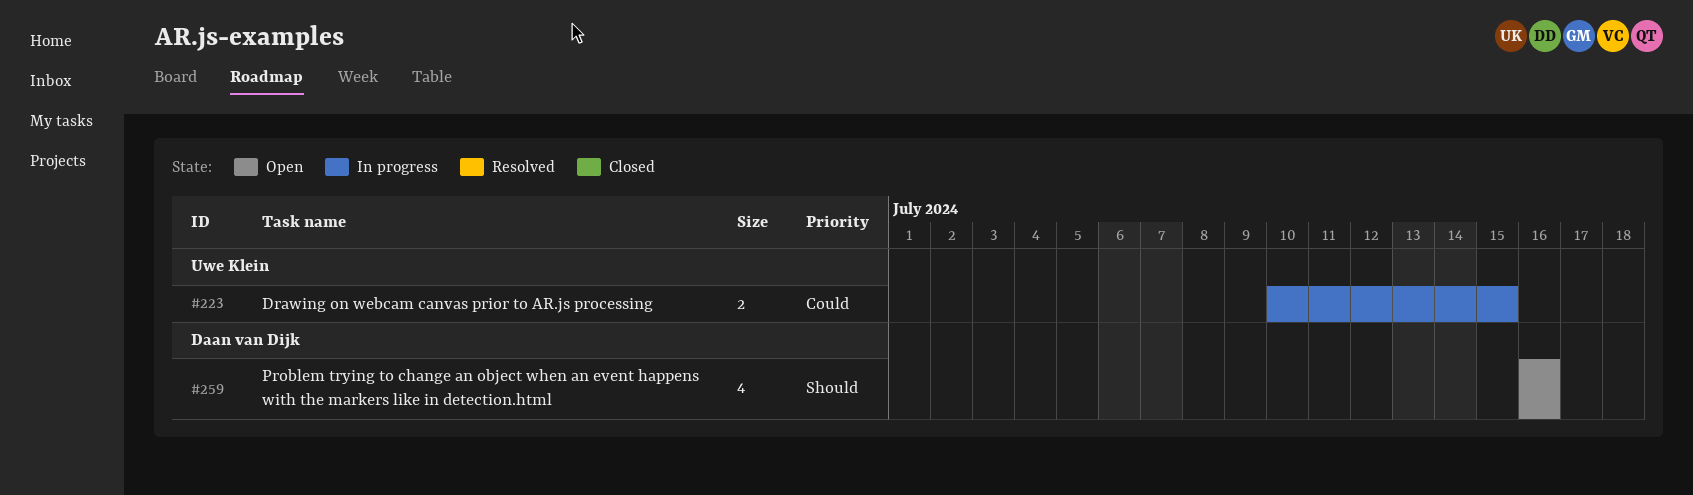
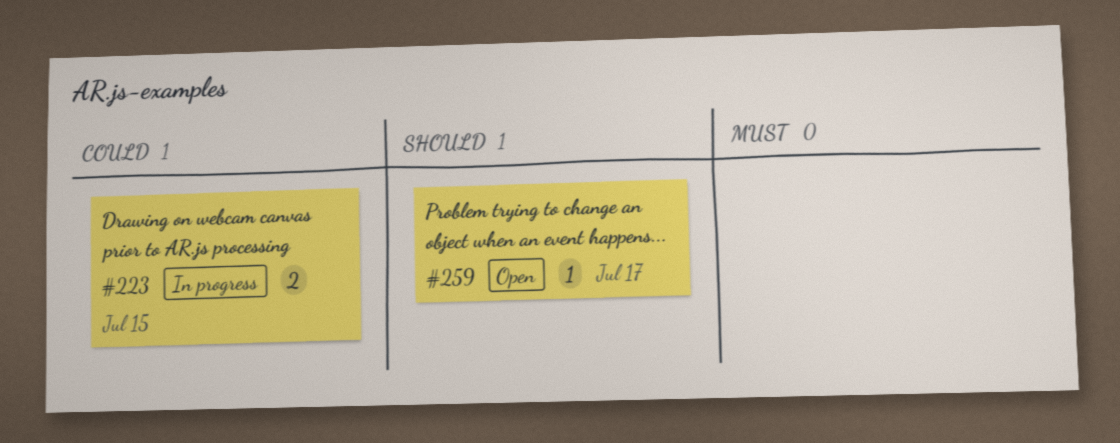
#259, estimate: 4 -> 1
#259, due: Jul 16 -> Jul 17

